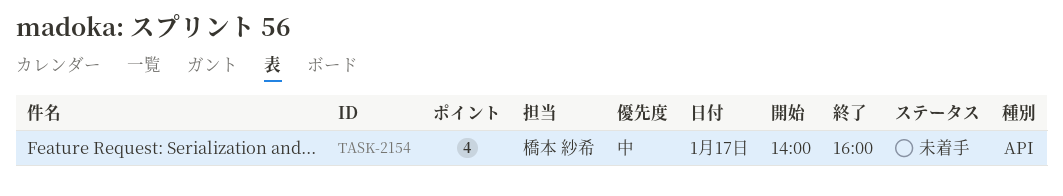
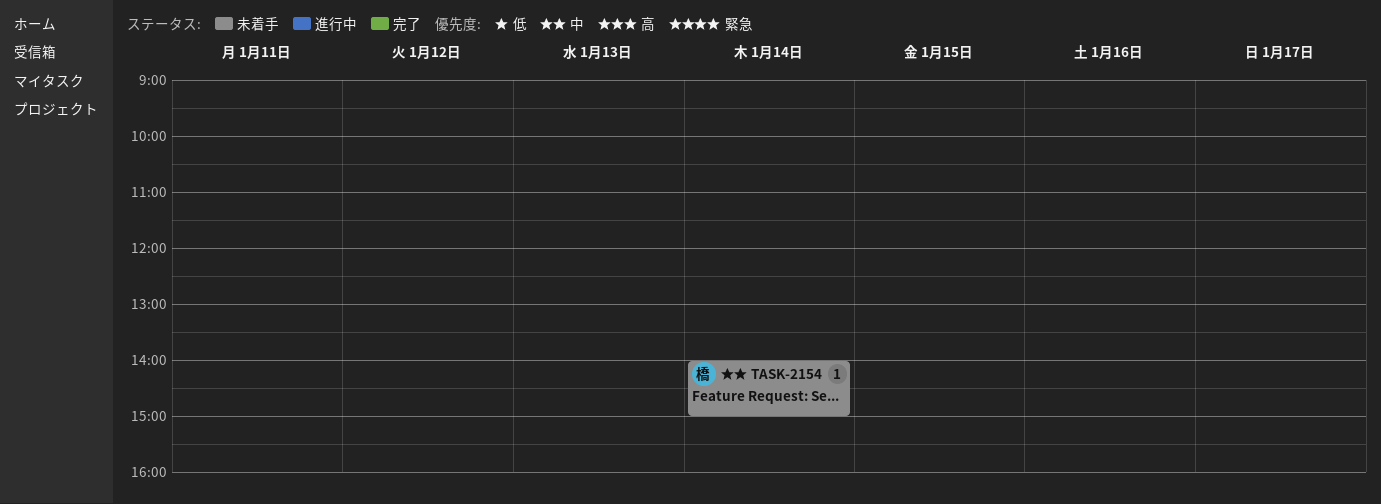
TASK-2154, estimate: 4 -> 1
TASK-2154, day: Jan 17 -> Jan 14
TASK-2154, ends: 16:00 -> 15:00

